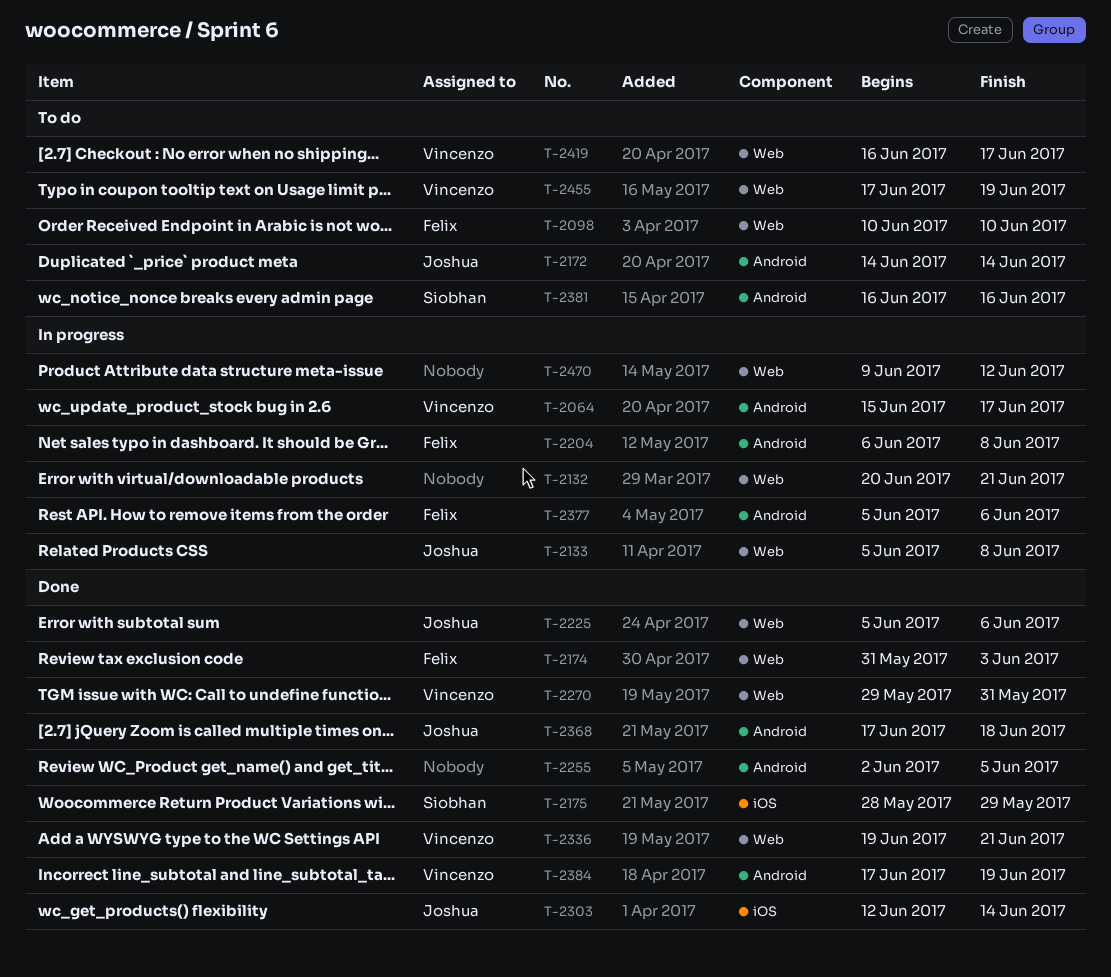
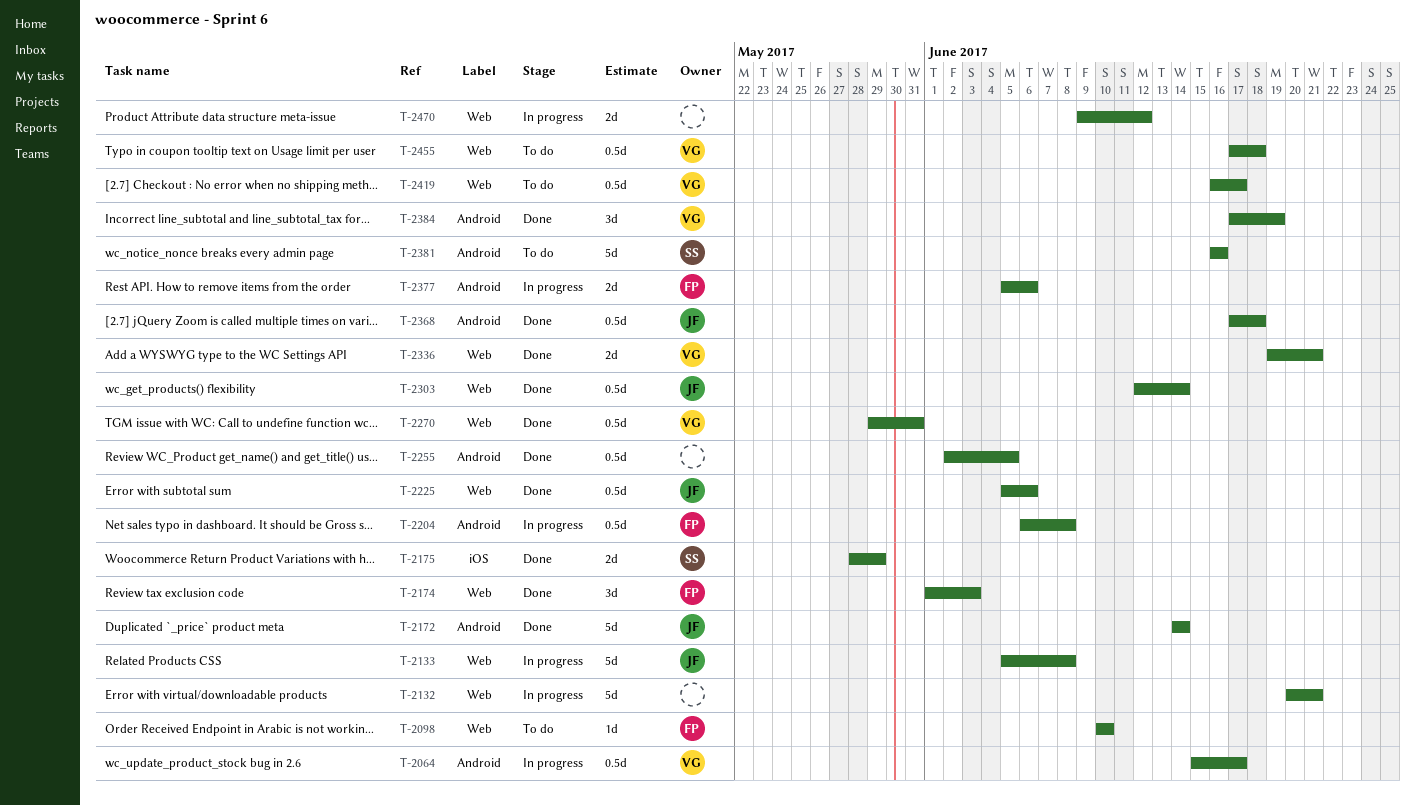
T-2172, status: To do -> Done
T-2174, start: May 31 -> Jun 1
T-2303, label: iOS -> Web
T-2455, due: Jun 19 -> Jun 18

